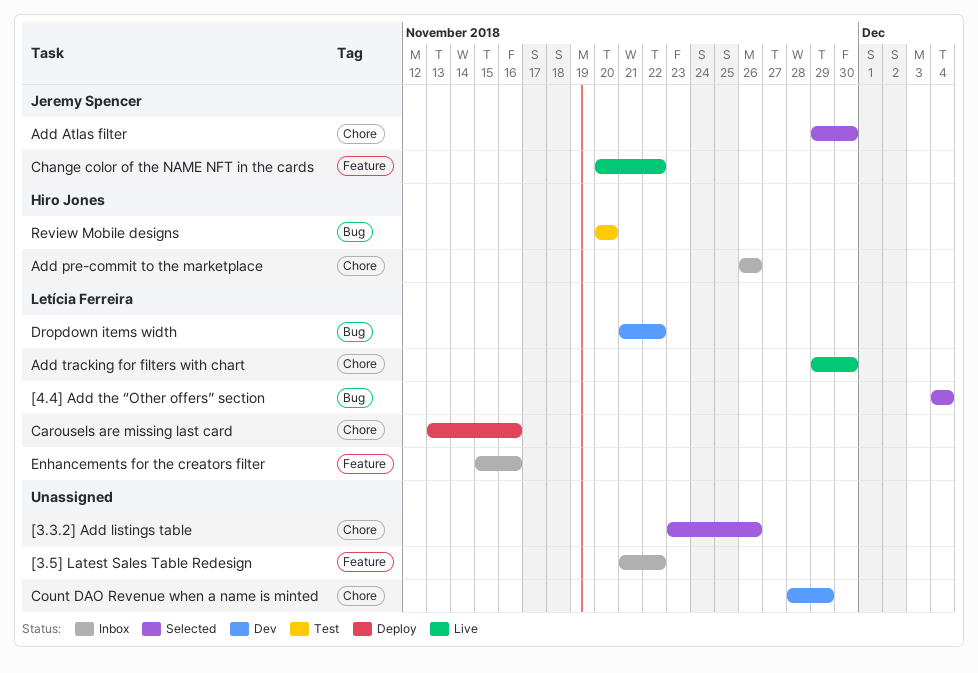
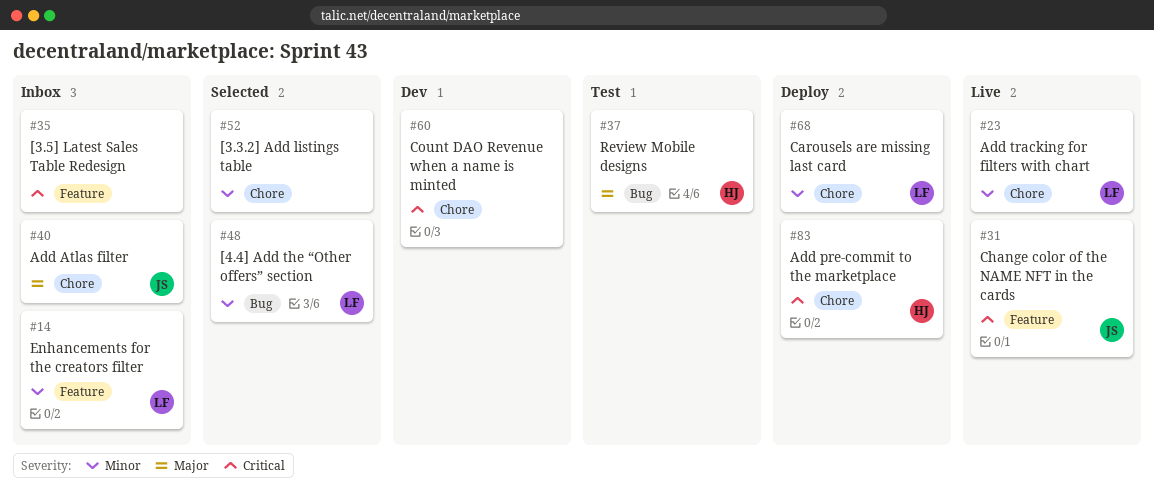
Add Atlas filter, status: Selected -> Inbox
Add pre-commit to the marketplace, status: Inbox -> Deploy
Dropdown items width: present -> none

